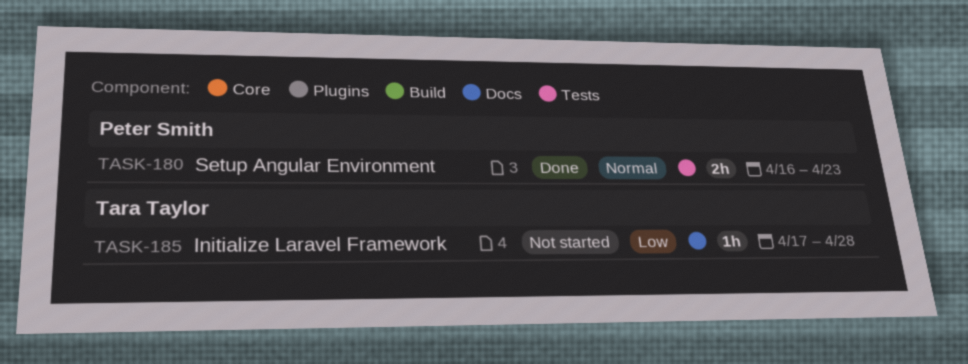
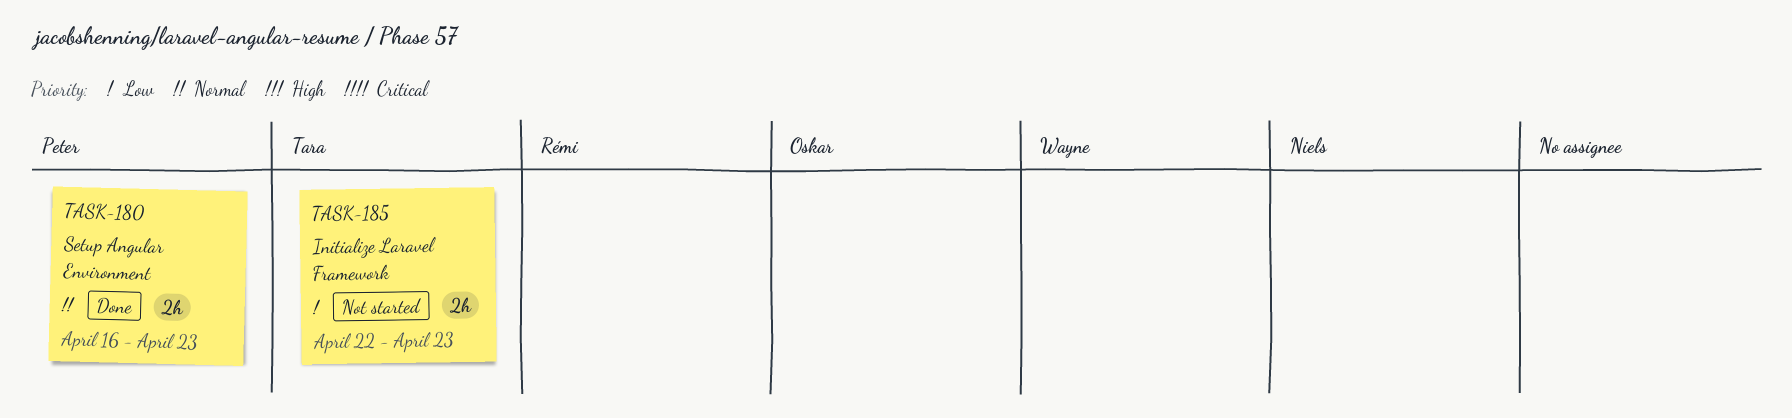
TASK-185, estimate: 1h -> 2h
TASK-185, start: Apr 17 -> Apr 22
TASK-185, due: Apr 28 -> Apr 23

